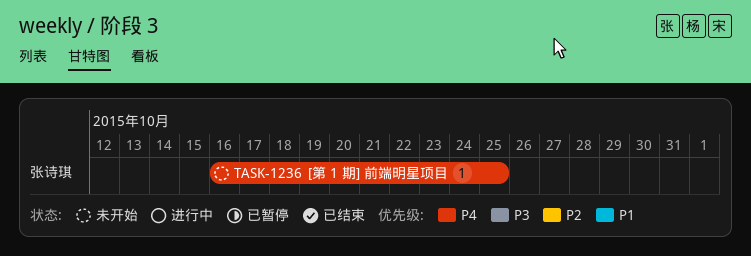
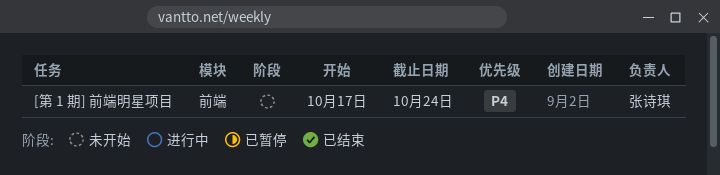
[第 1 期] 前端明星项目, start: Oct 16 -> Oct 17
[第 1 期] 前端明星项目, due: Oct 25 -> Oct 24

